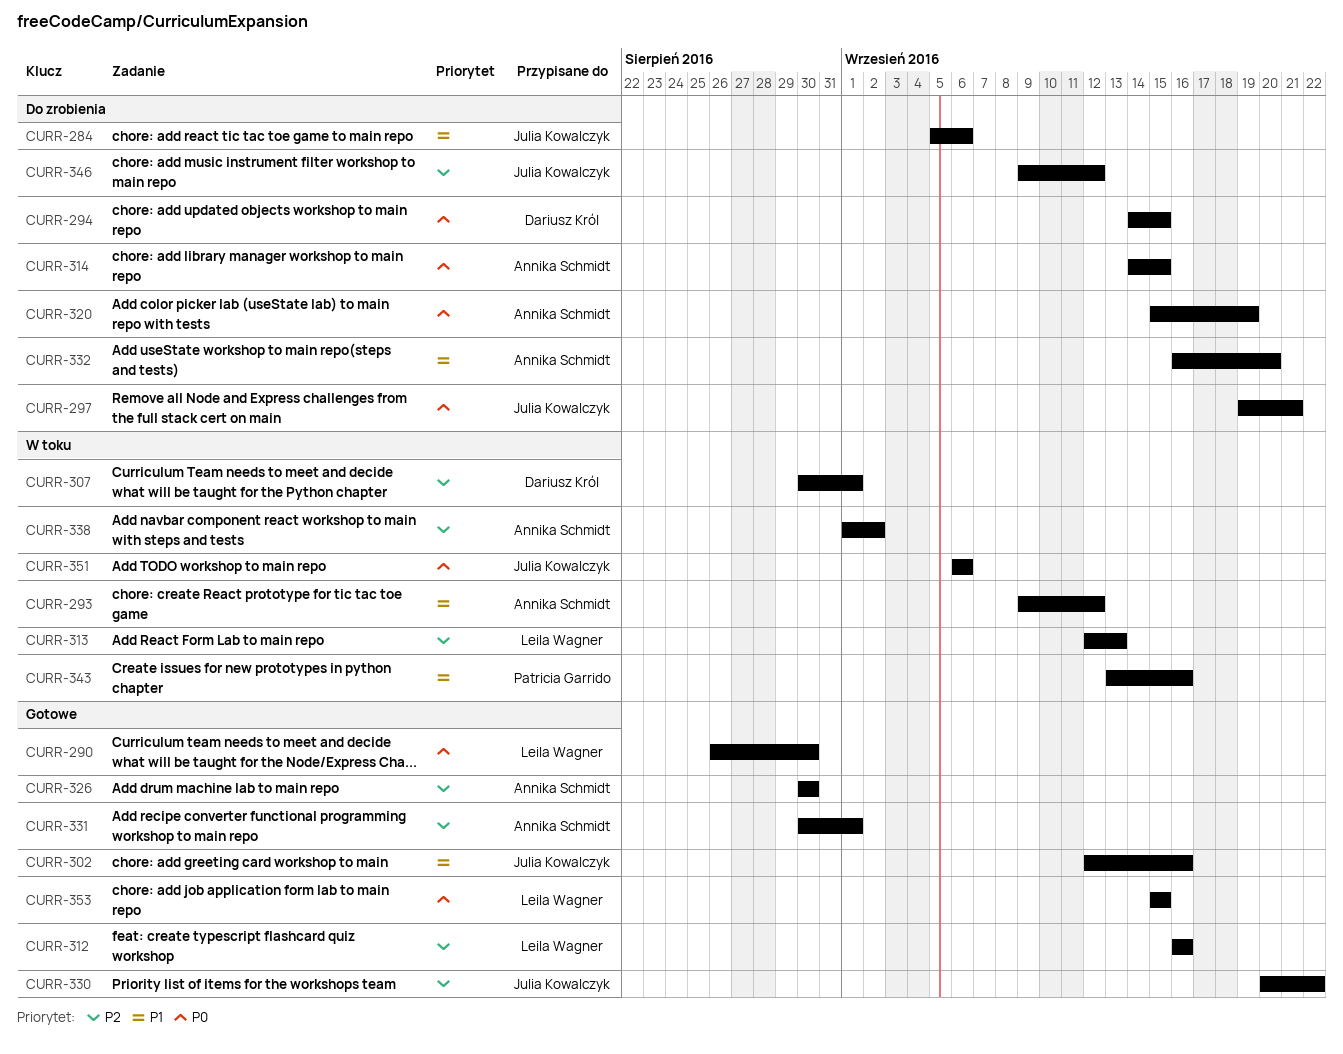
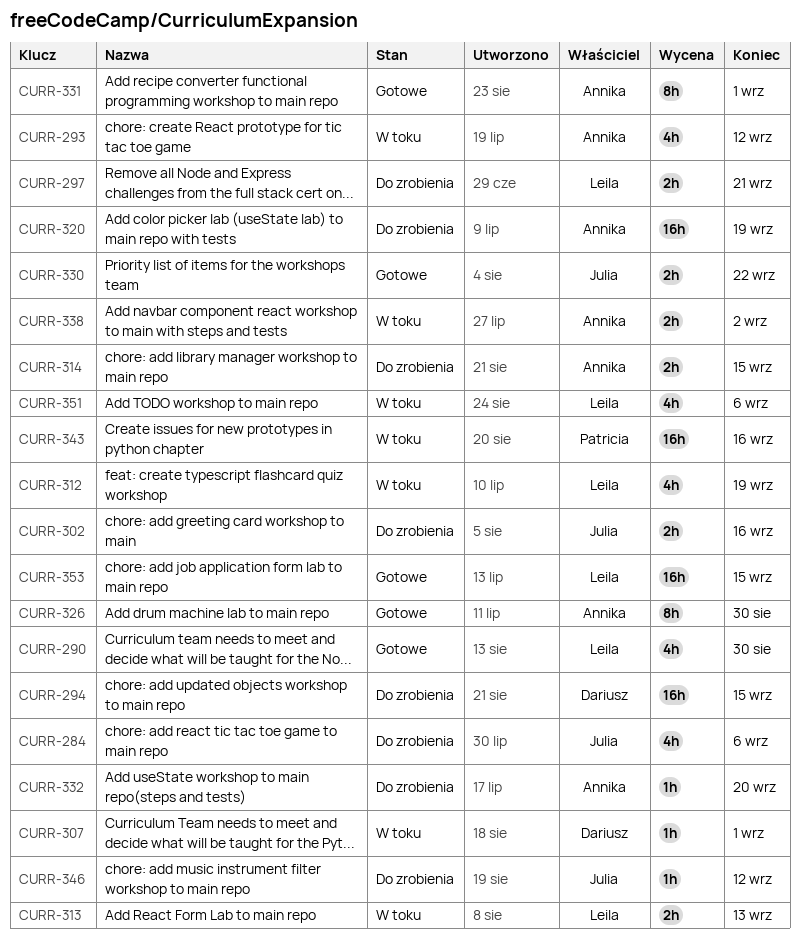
CURR-297, owner: Julia Kowalczyk -> Leila Wagner
CURR-302, status: Gotowe -> Do zrobienia
CURR-312, status: Gotowe -> W toku
CURR-312, due: Sep 16 -> Sep 19
CURR-351, owner: Julia Kowalczyk -> Leila Wagner

